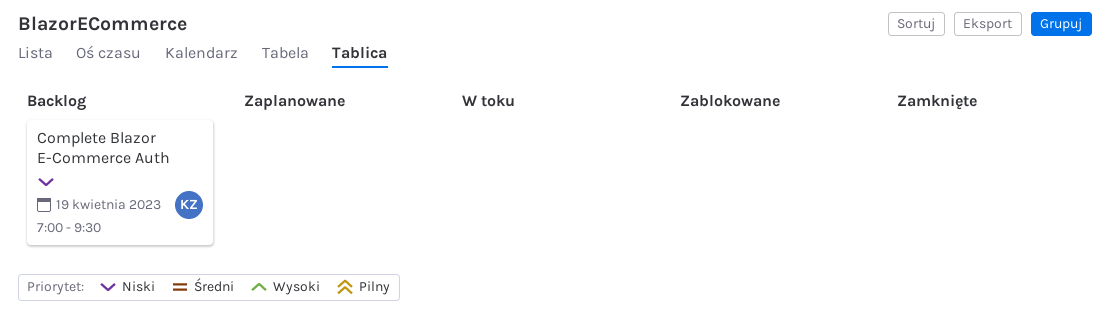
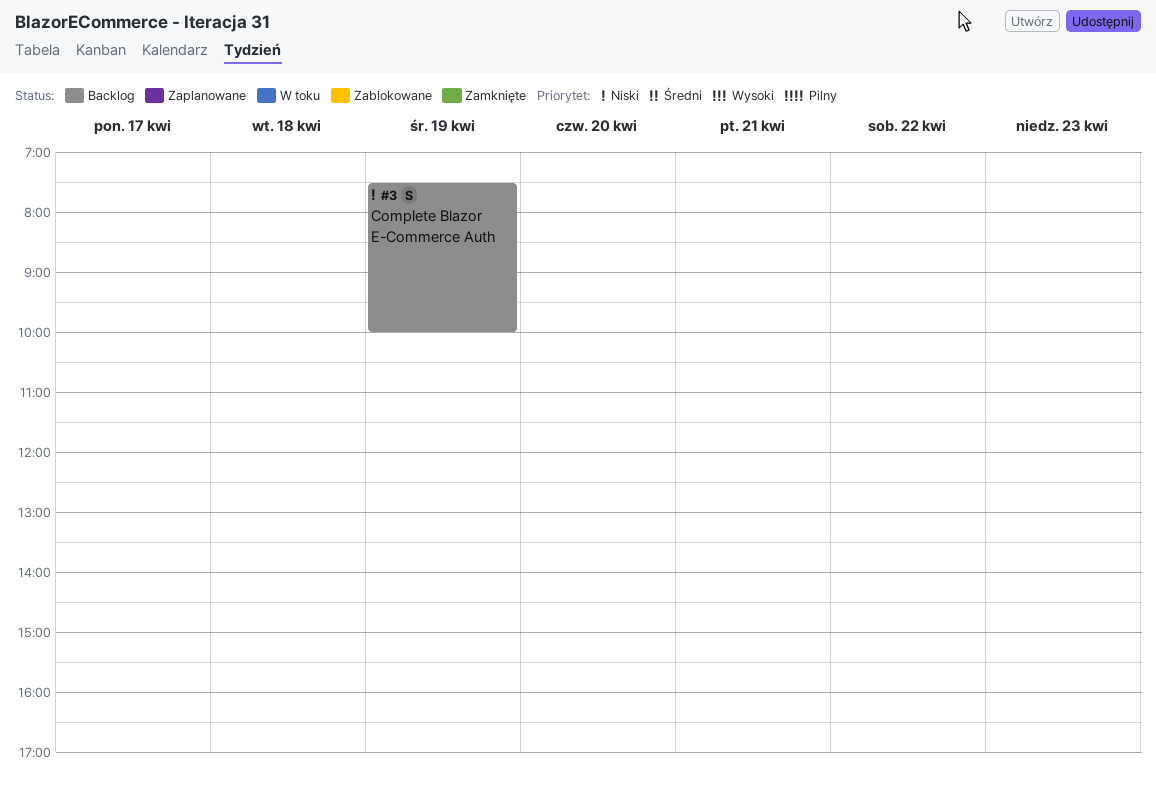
Complete Blazor E-Commerce Auth, begins: 07:00 -> 07:30
Complete Blazor E-Commerce Auth, ends: 09:30 -> 10:00

